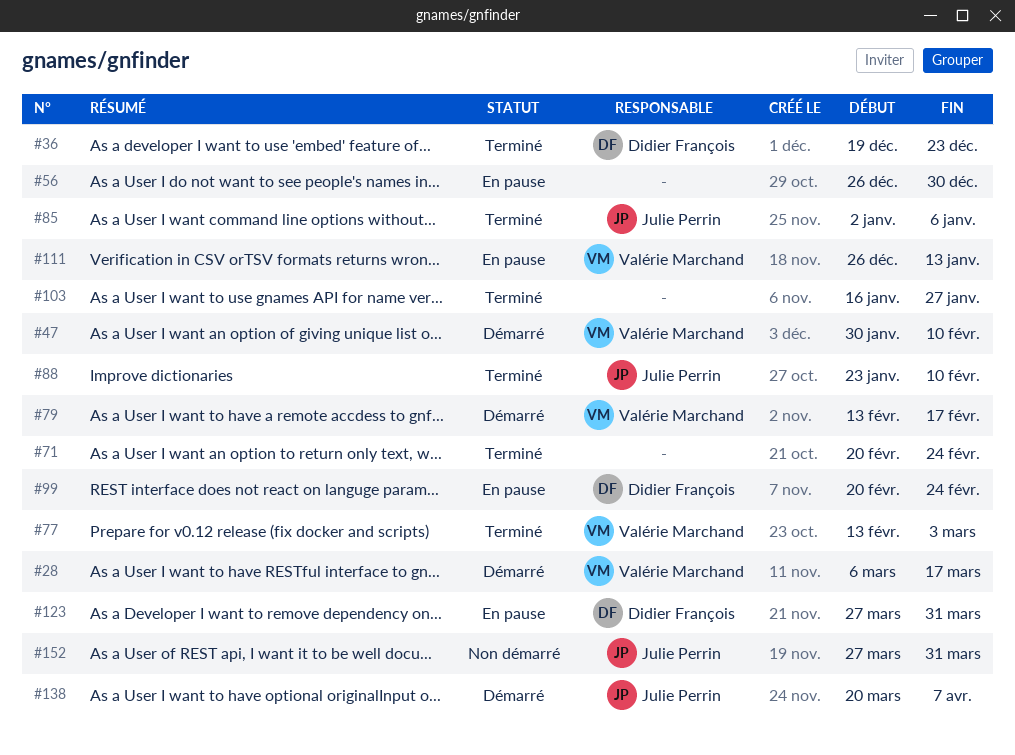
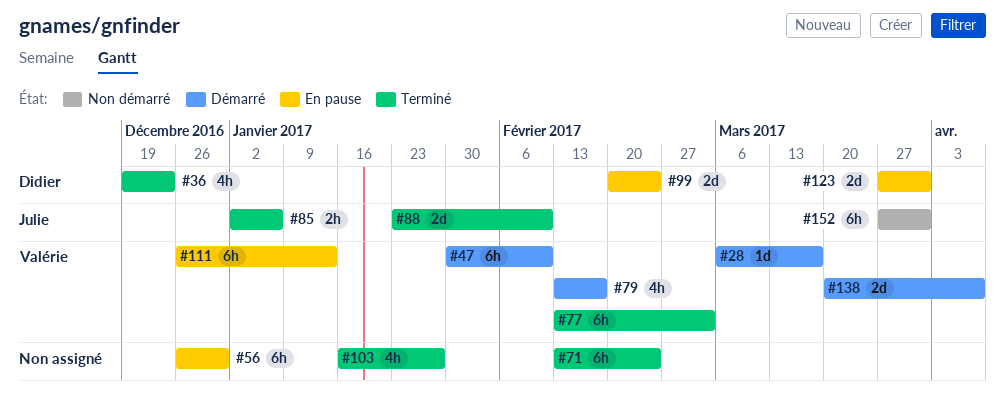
#71, start: Feb 20 -> Feb 13
#138, owner: Julie Perrin -> Valérie Marchand

